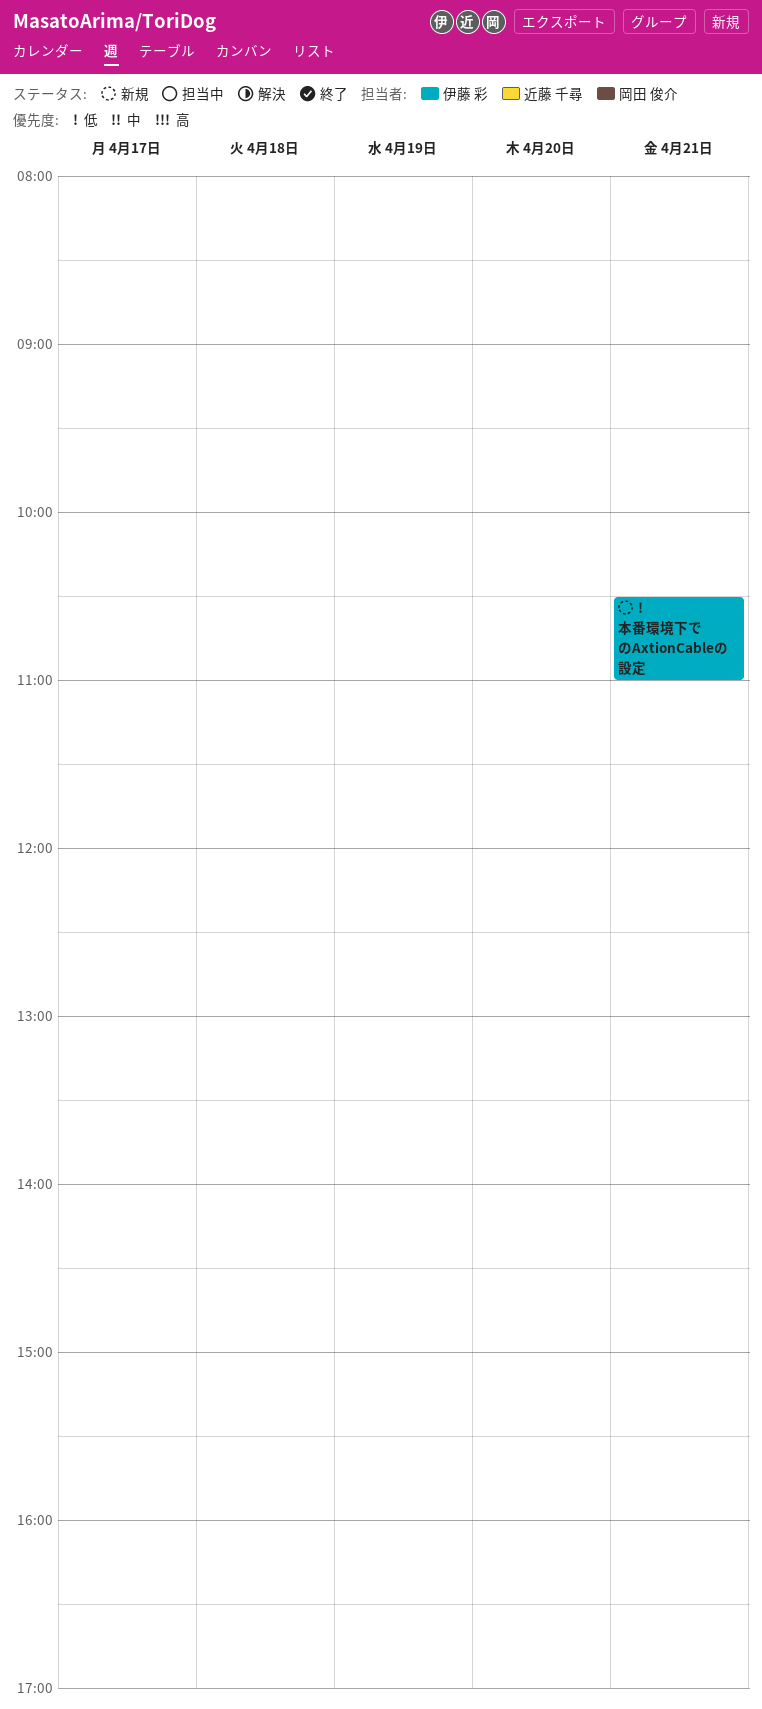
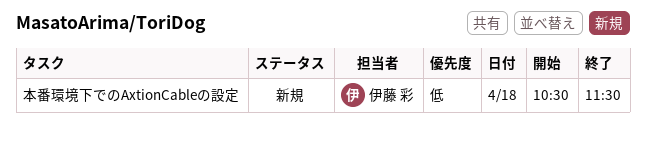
本番環境下でのAxtionCableの設定, day: Apr 21 -> Apr 18
本番環境下でのAxtionCableの設定, ends: 11:00 -> 11:30

